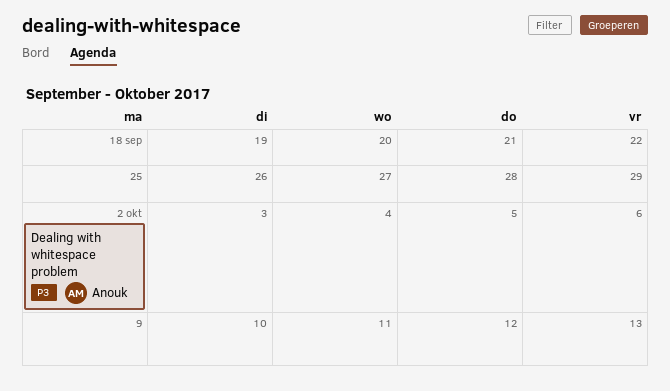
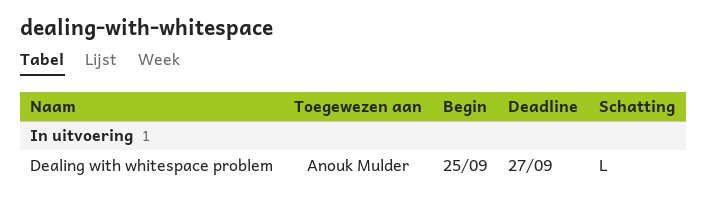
Dealing with whitespace problem, due: Oct 2 -> Sep 27

